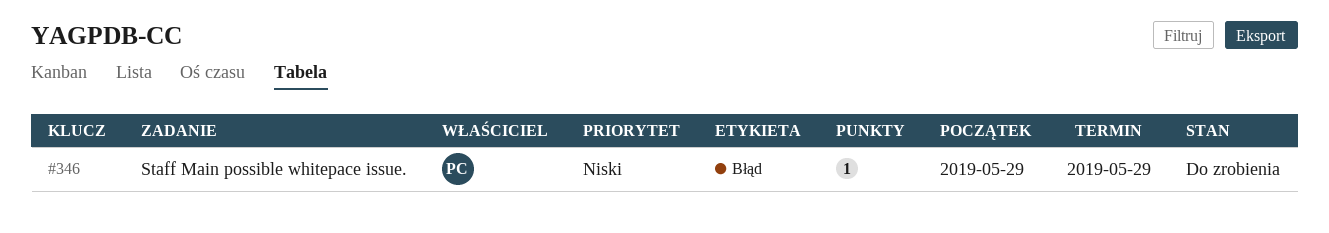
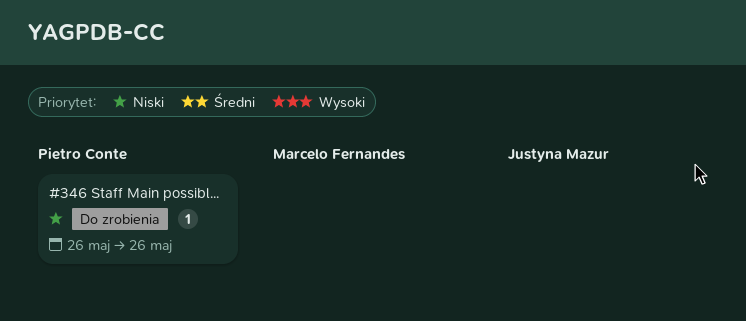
#346, start: May 29 -> May 26
#346, due: May 29 -> May 26

